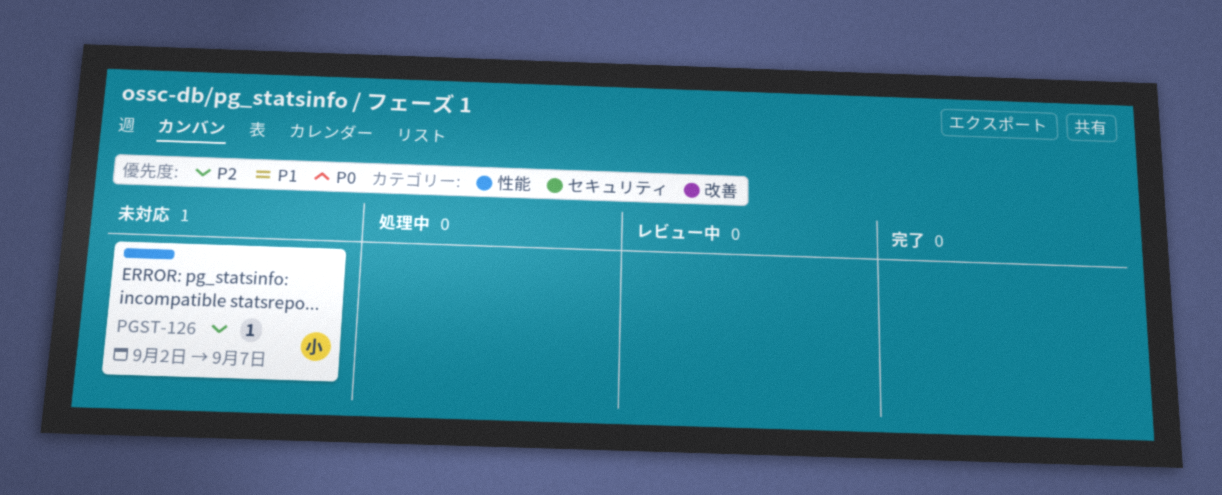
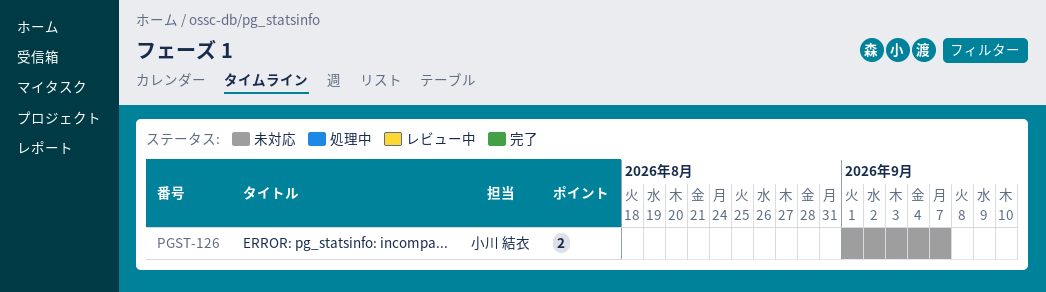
PGST-126, estimate: 1 -> 2
PGST-126, start: Sep 2 -> Sep 1

